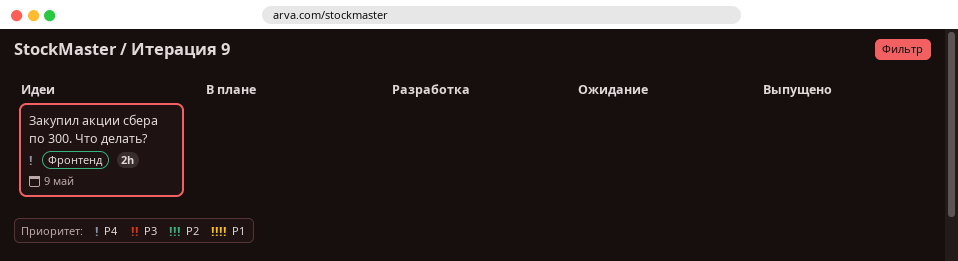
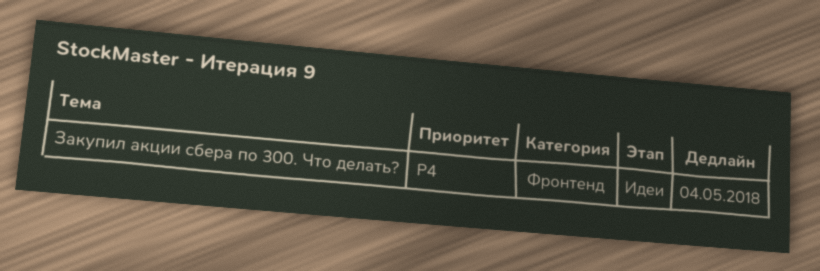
Закупил акции сбера по 300. Что делать?, due: May 9 -> May 4

